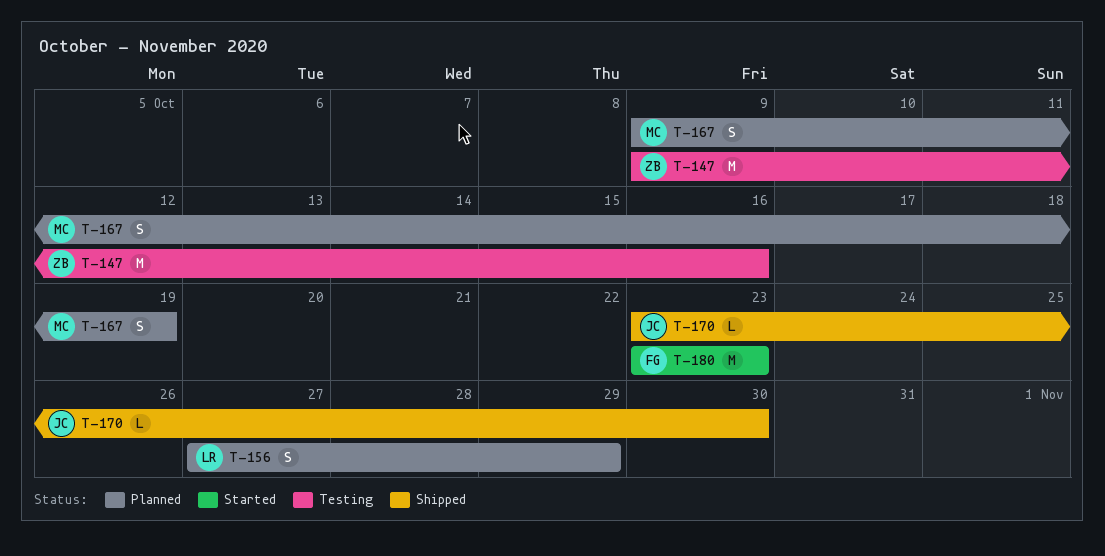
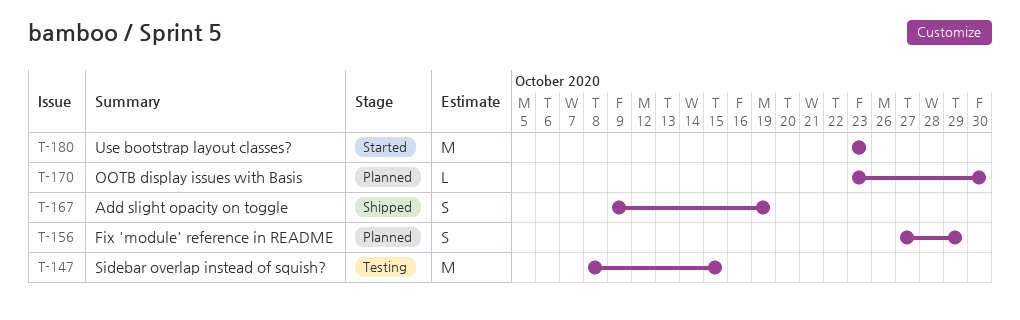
T-147, start: Oct 9 -> Oct 8
T-147, due: Oct 16 -> Oct 15
T-167, status: Planned -> Shipped
T-170, status: Shipped -> Planned

